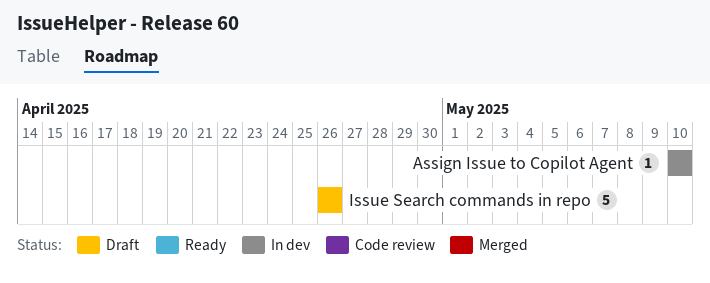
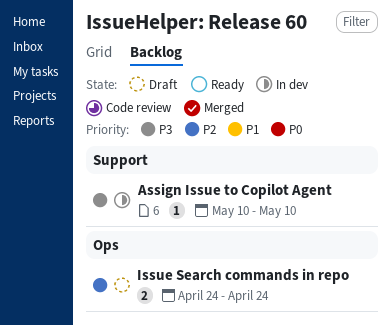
Issue Search commands in repo, estimate: 5 -> 2
Issue Search commands in repo, start: Apr 26 -> Apr 24
Issue Search commands in repo, due: Apr 26 -> Apr 24

